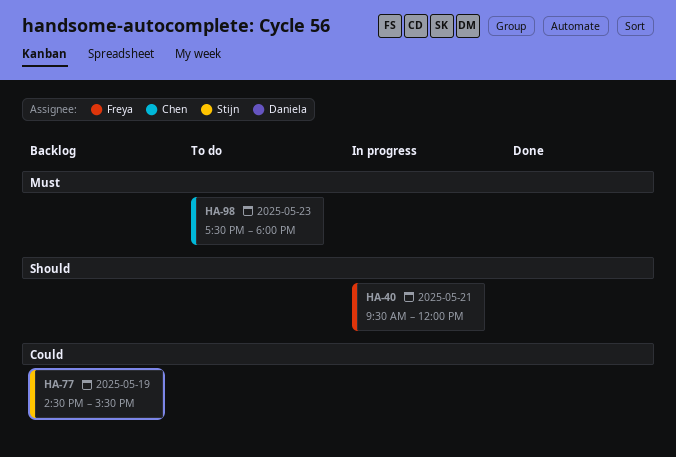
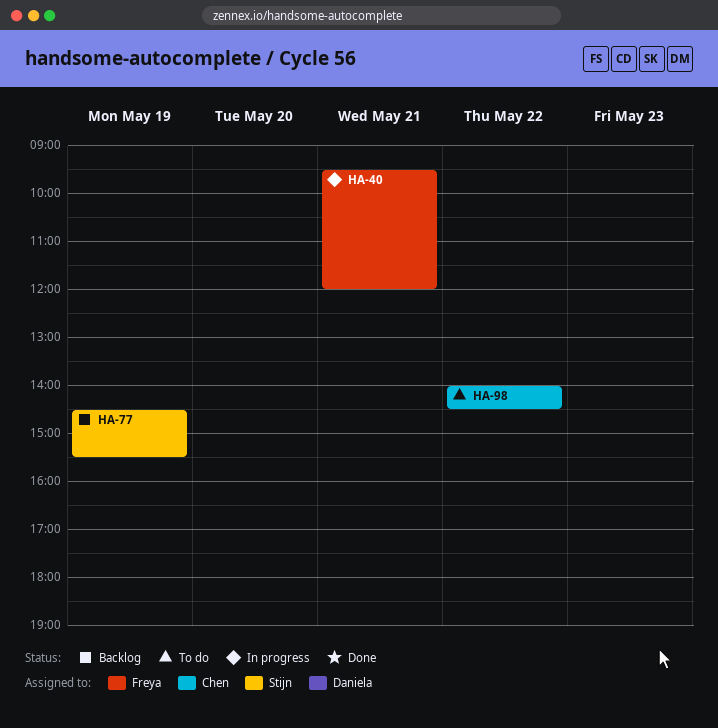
HA-98, day: May 23 -> May 22
HA-98, begins: 17:30 -> 14:00
HA-98, ends: 18:00 -> 14:30

